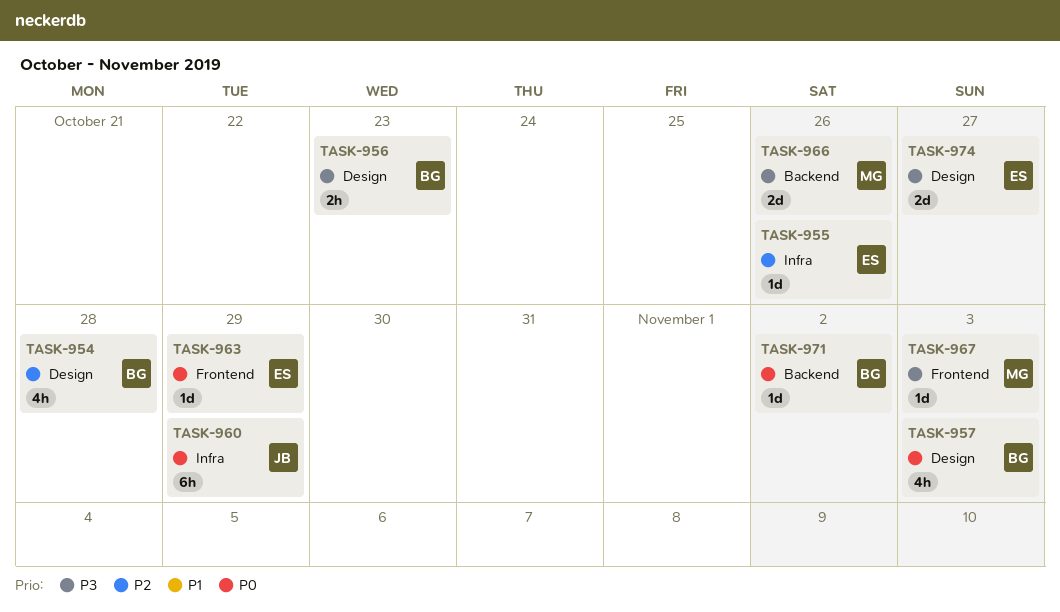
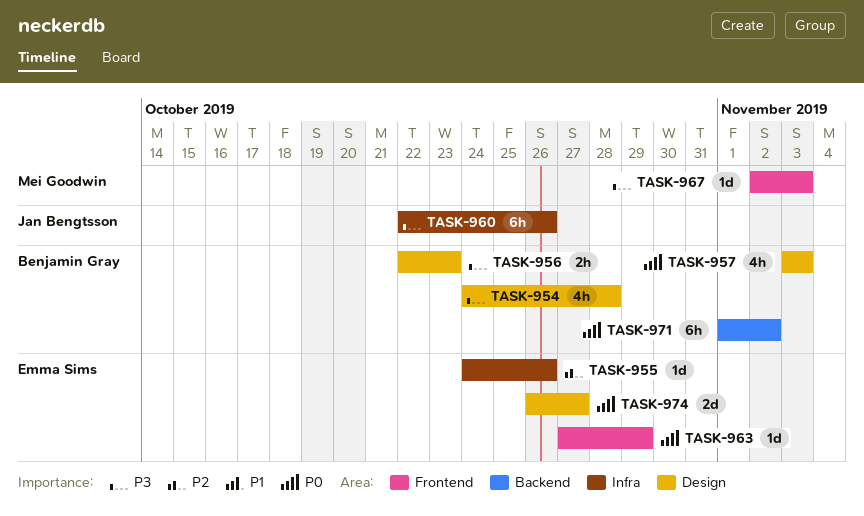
TASK-954, priority: P2 -> P3
TASK-960, priority: P0 -> P3
TASK-960, due: Oct 29 -> Oct 26
TASK-966: present -> none
TASK-971, estimate: 1d -> 6h
TASK-974, priority: P3 -> P0

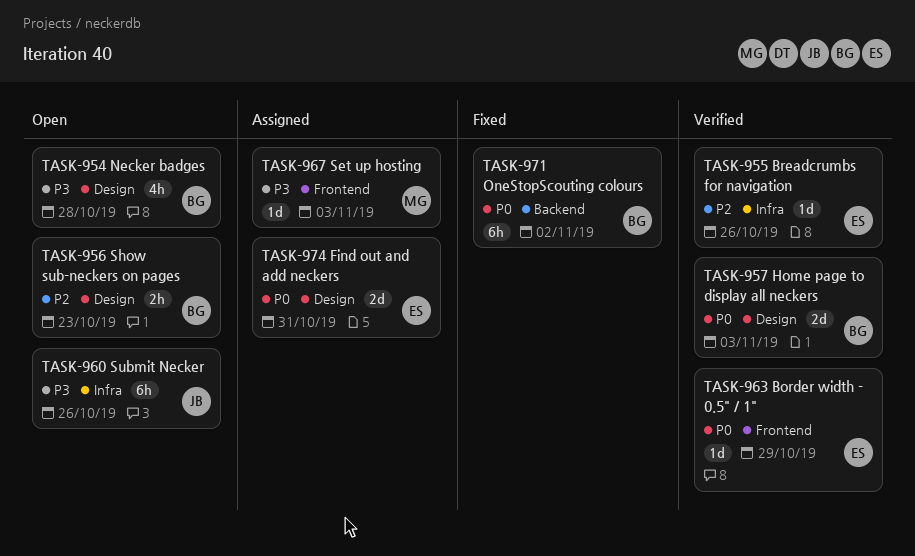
TASK-956, priority: P3 -> P2
TASK-957, estimate: 4h -> 2d
TASK-974, due: Oct 27 -> Oct 31

